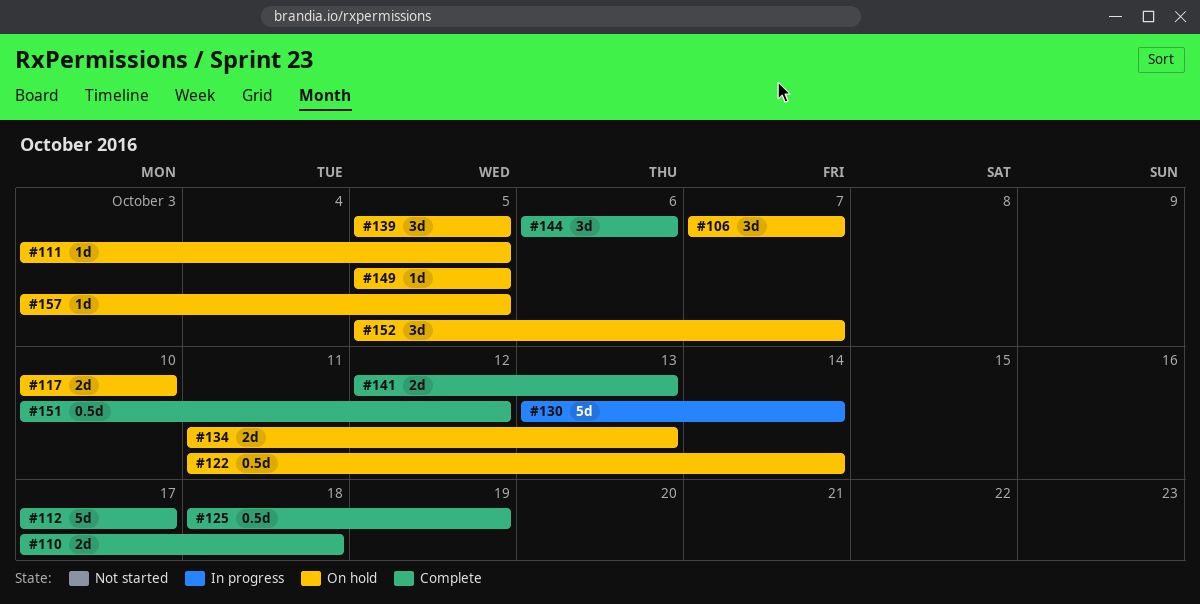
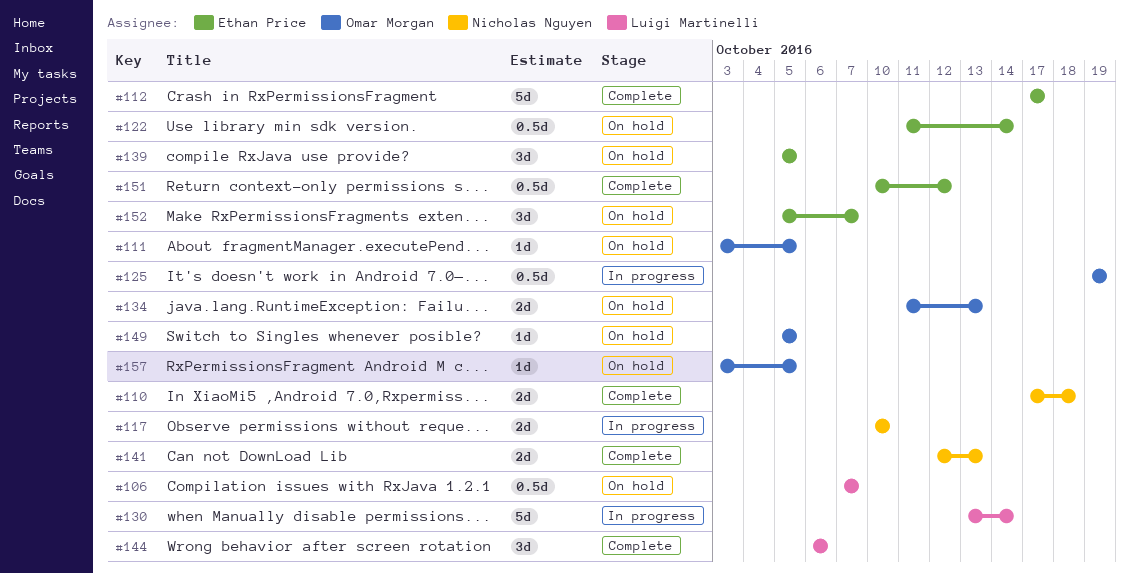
#106, estimate: 3d -> 0.5d
#117, status: On hold -> In progress
#125, status: Complete -> In progress
#125, start: Oct 18 -> Oct 19

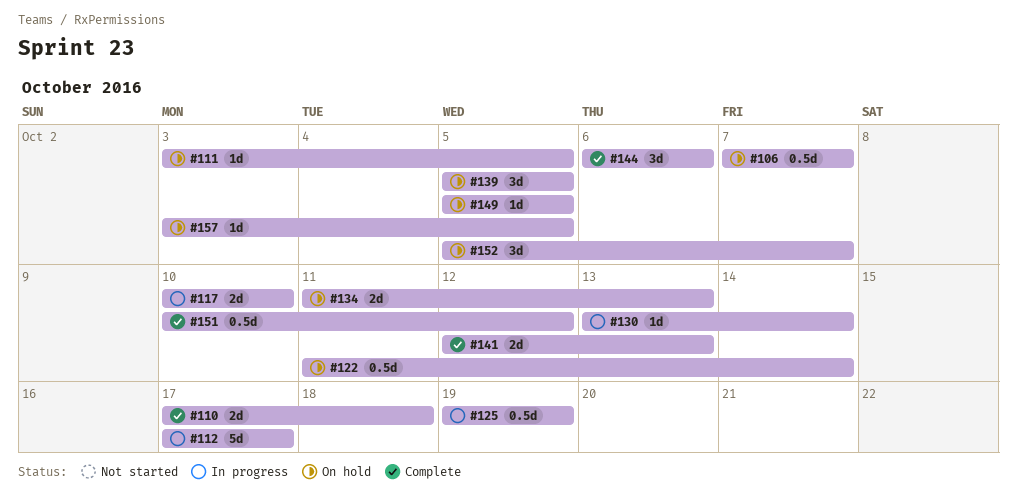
#112, status: Complete -> In progress
#130, estimate: 5d -> 1d

